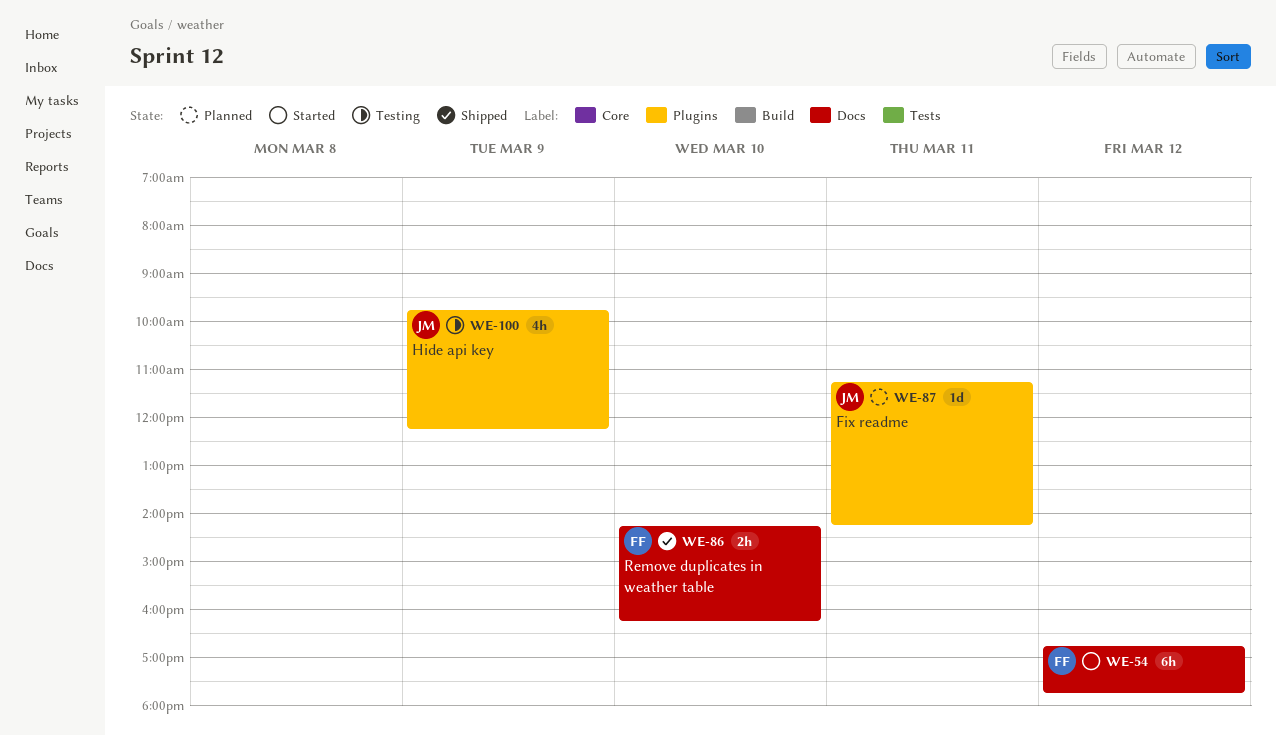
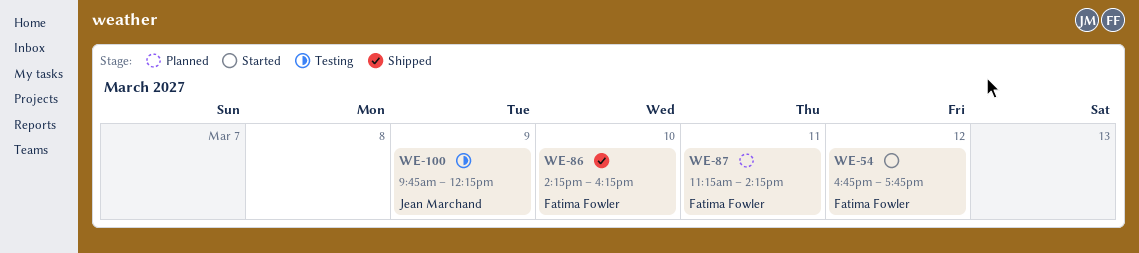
WE-87, owner: Jean Marchand -> Fatima Fowler

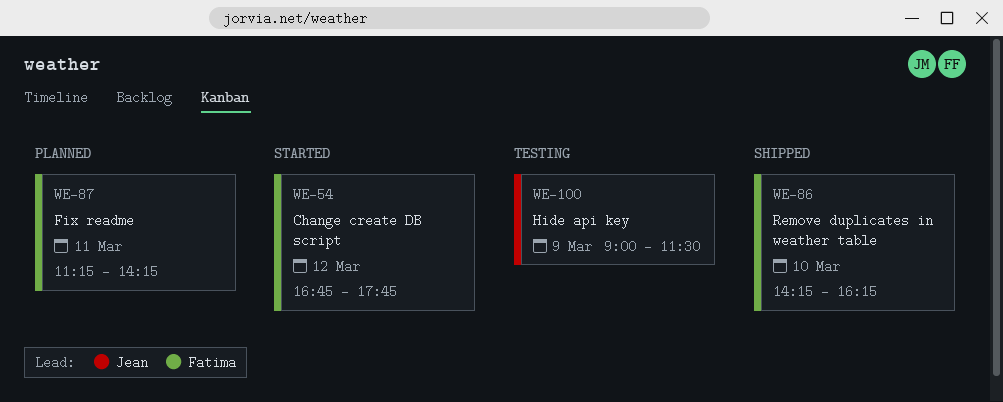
WE-100, begins: 09:45 -> 09:00
WE-100, ends: 12:15 -> 11:30

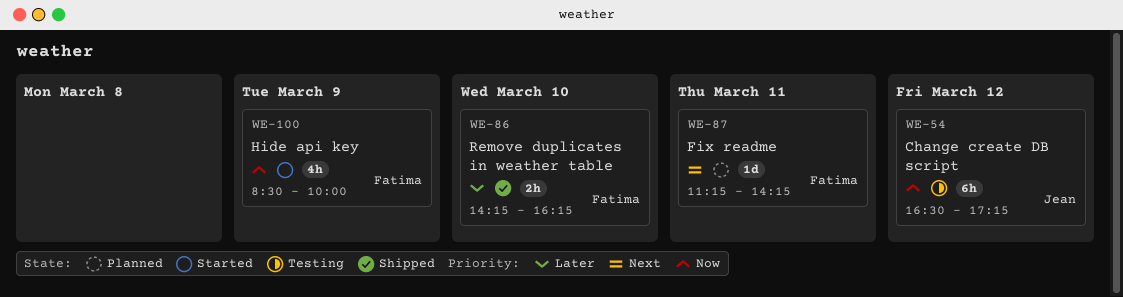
WE-54, status: Started -> Testing
WE-54, owner: Fatima -> Jean
WE-54, begins: 16:45 -> 16:30
WE-54, ends: 17:45 -> 17:15
WE-100, status: Testing -> Started
WE-100, owner: Jean -> Fatima
WE-100, begins: 09:00 -> 08:30
WE-100, ends: 11:30 -> 10:00

